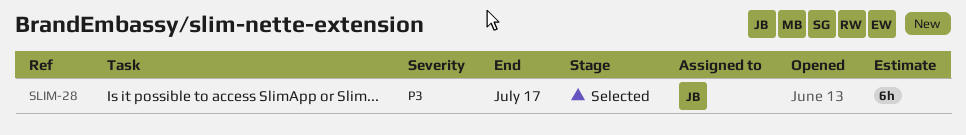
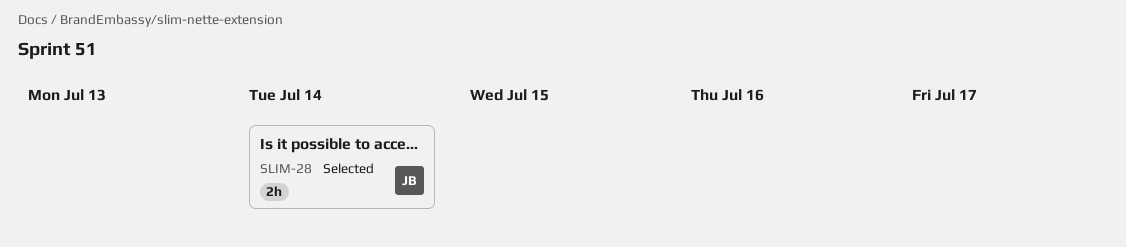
SLIM-28, estimate: 6h -> 2h
SLIM-28, due: Jul 17 -> Jul 14

